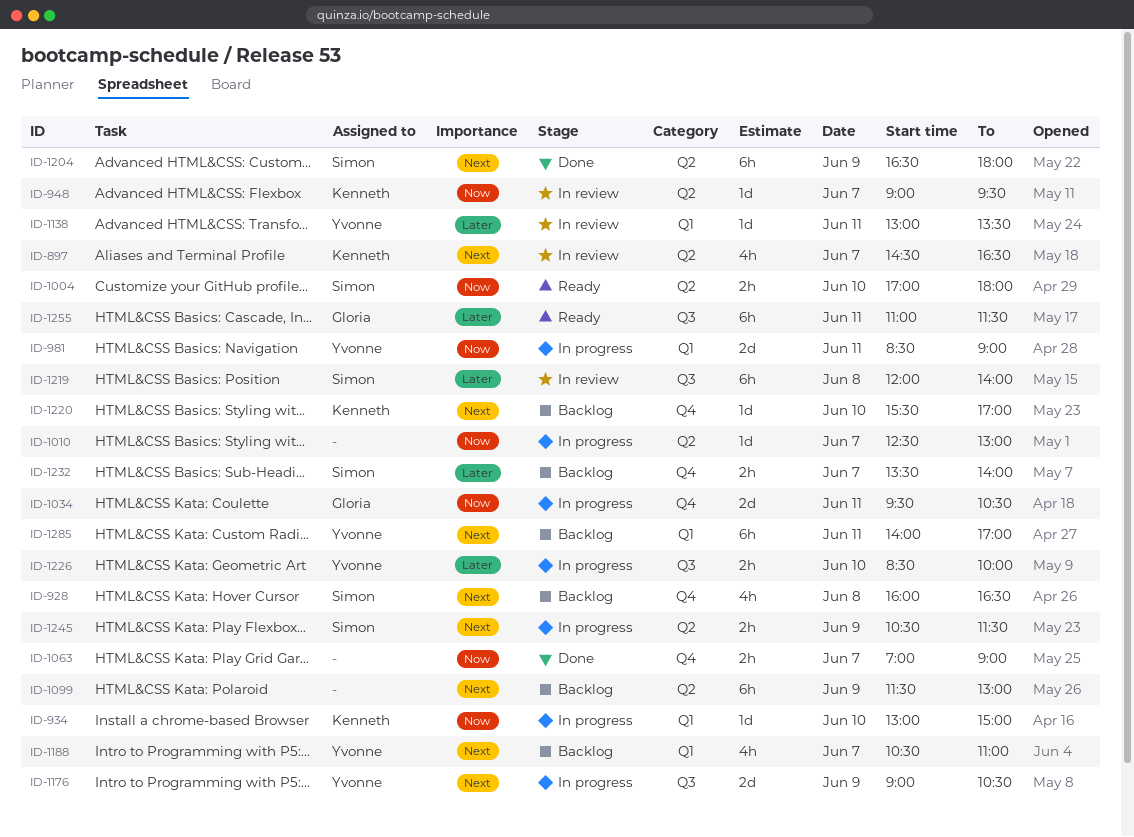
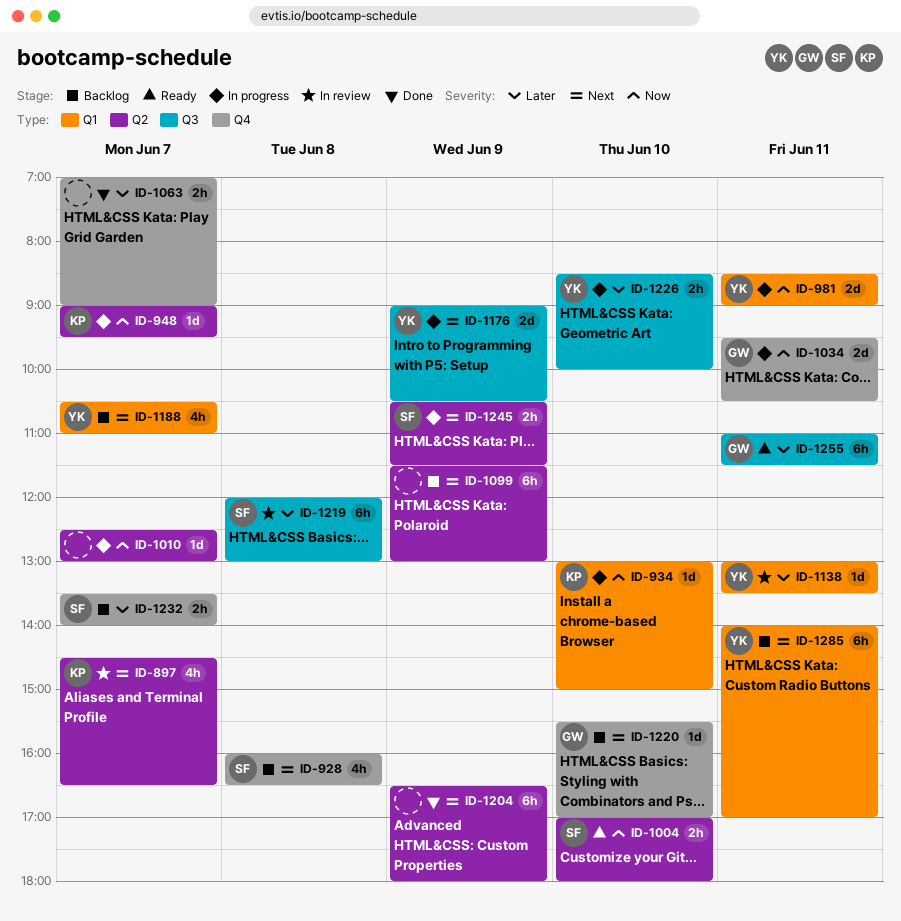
ID-948, status: In review -> In progress
ID-1063, priority: Now -> Later
ID-1204, owner: Simon -> none
ID-1219, ends: 14:00 -> 13:00
ID-1220, owner: Kenneth -> Gloria

